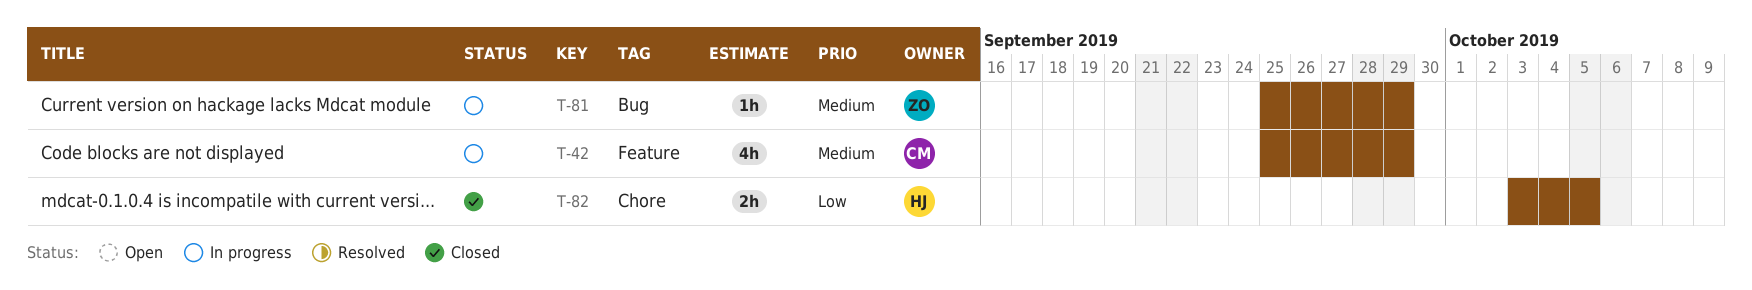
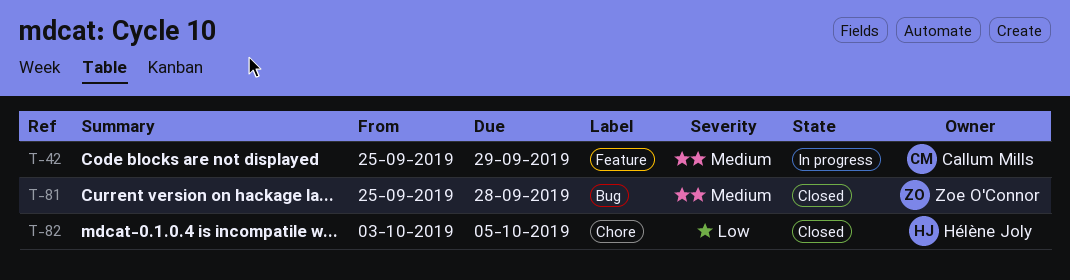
T-81, status: In progress -> Closed
T-81, due: Sep 29 -> Sep 28

